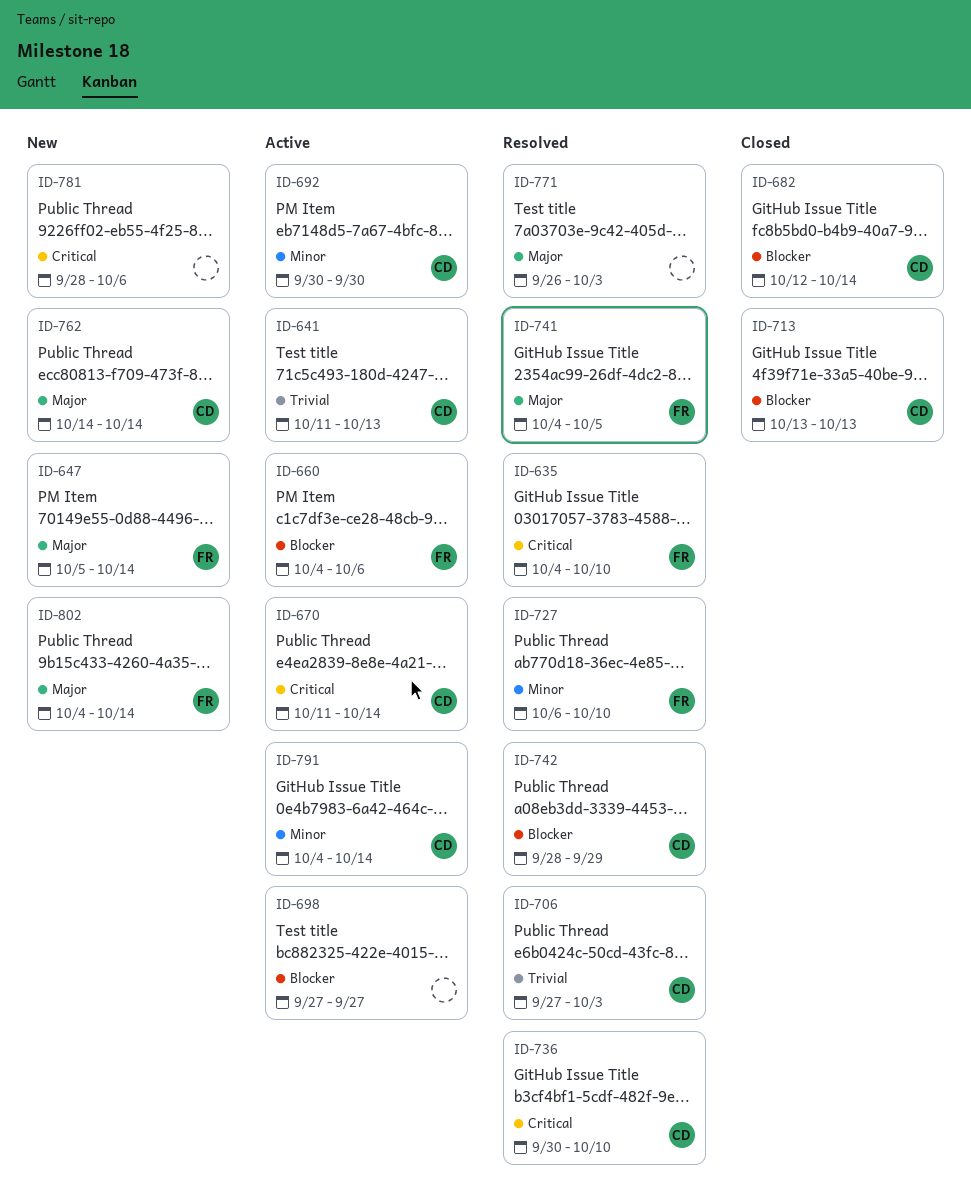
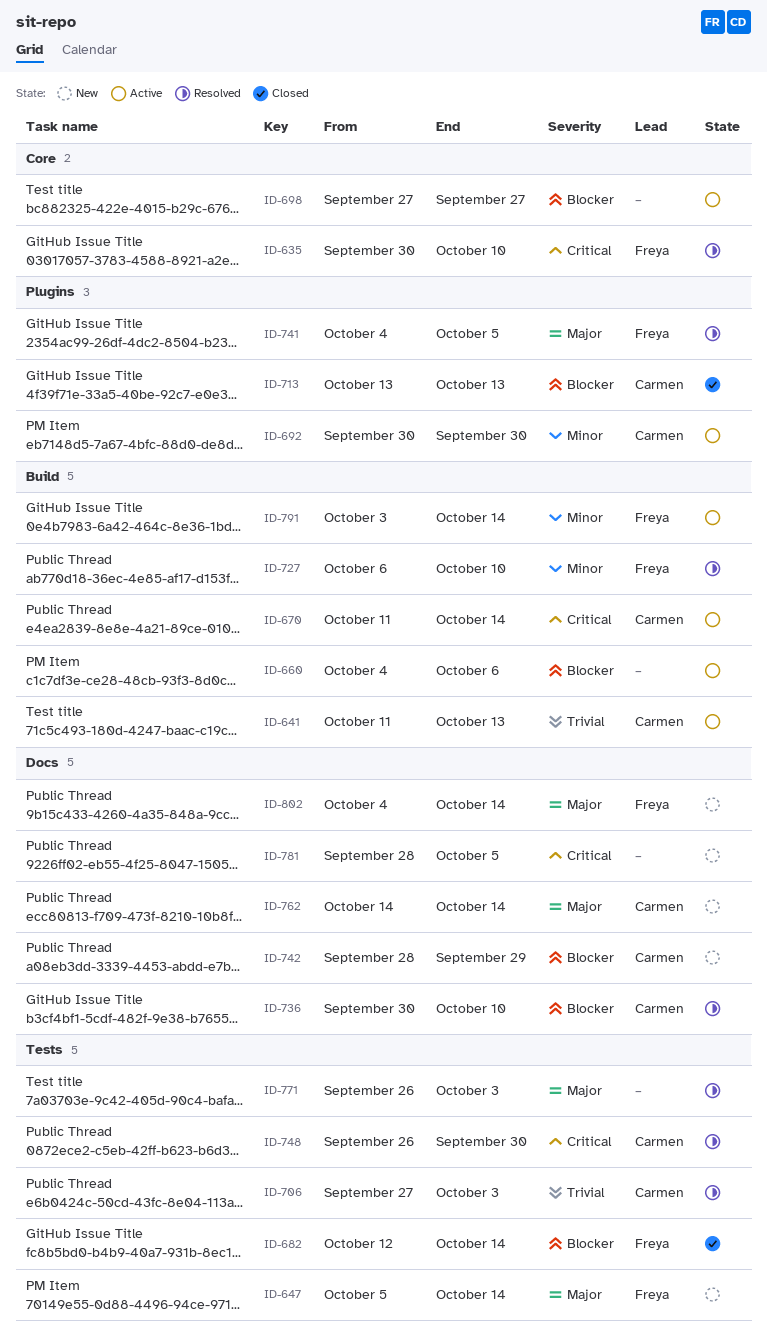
ID-635, start: Oct 4 -> Sep 30
ID-660, owner: Freya -> none
ID-682, owner: Carmen -> Freya
ID-736, priority: Critical -> Blocker
ID-742, status: Resolved -> New
ID-748: none -> present
ID-781, due: Oct 6 -> Oct 5
ID-791, owner: Carmen -> Freya
ID-791, start: Oct 4 -> Oct 3

